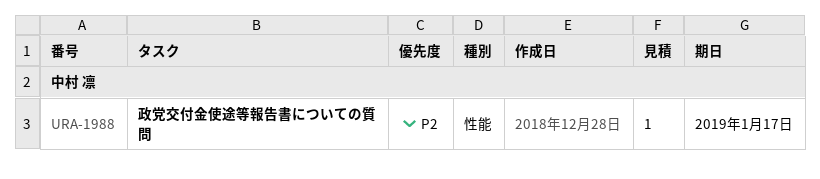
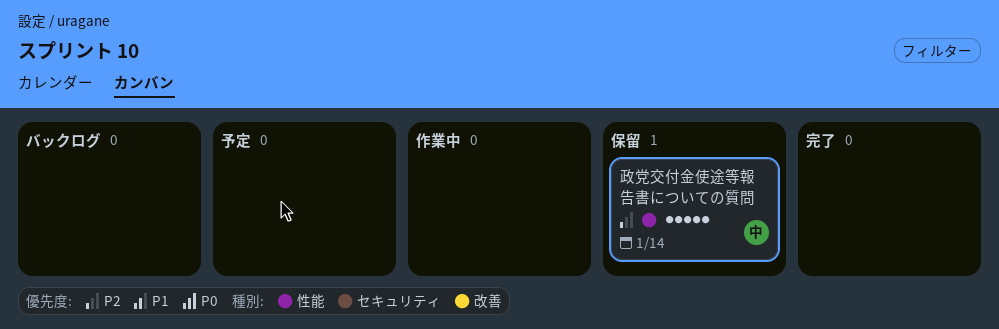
政党交付金使途等報告書についての質問, estimate: 1 -> 5
政党交付金使途等報告書についての質問, due: Jan 17 -> Jan 14

